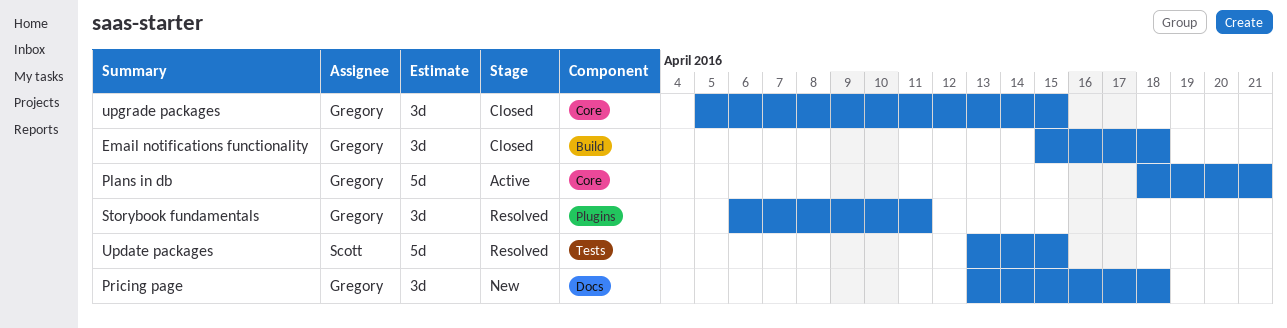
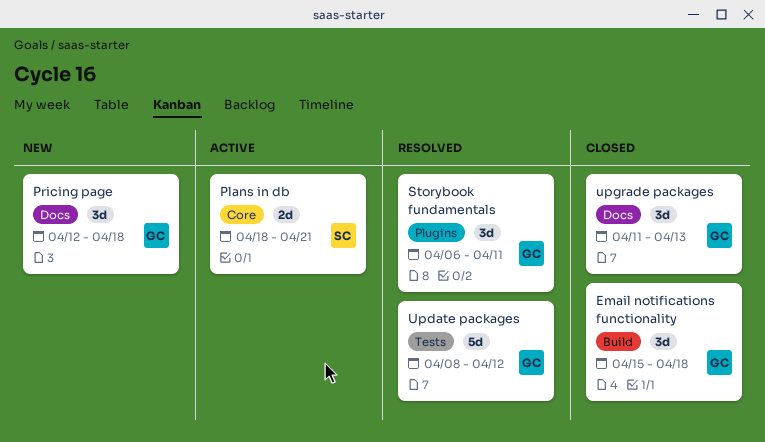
Plans in db, owner: Gregory -> Scott
Plans in db, estimate: 5d -> 2d
Pricing page, start: Apr 13 -> Apr 12
Update packages, owner: Scott -> Gregory
Update packages, start: Apr 13 -> Apr 8
Update packages, due: Apr 15 -> Apr 12
upgrade packages, label: Core -> Docs
upgrade packages, start: Apr 5 -> Apr 11
upgrade packages, due: Apr 15 -> Apr 13

